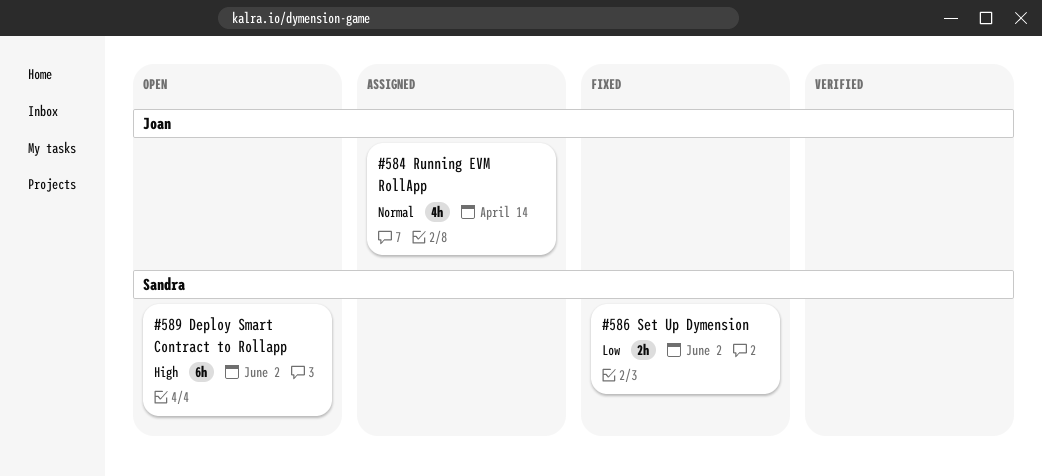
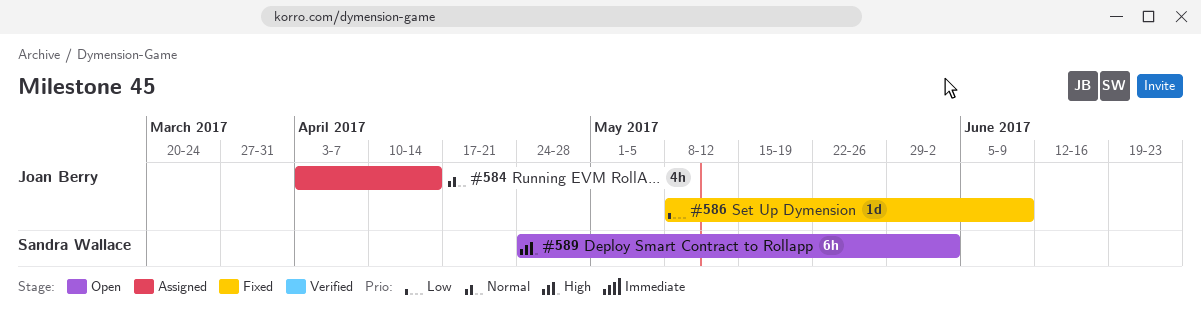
#586, owner: Sandra Wallace -> Joan Berry
#586, estimate: 2h -> 1d
#586, due: Jun 2 -> Jun 9

